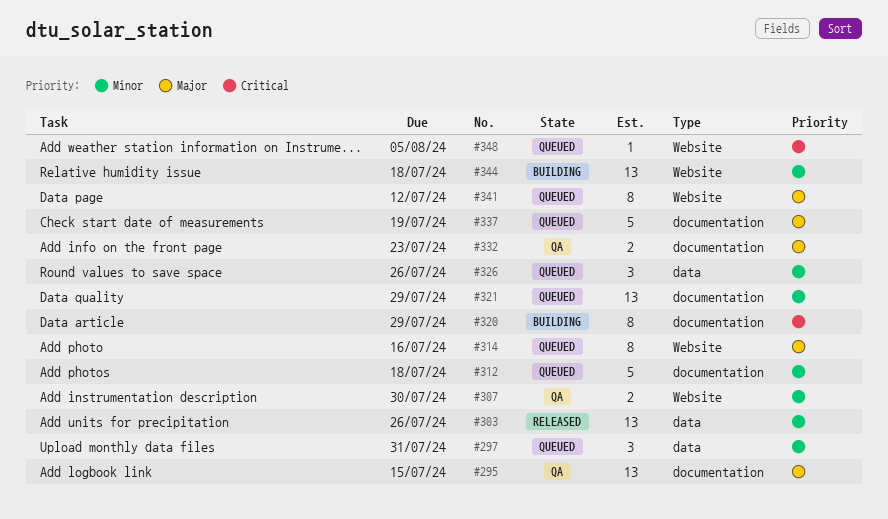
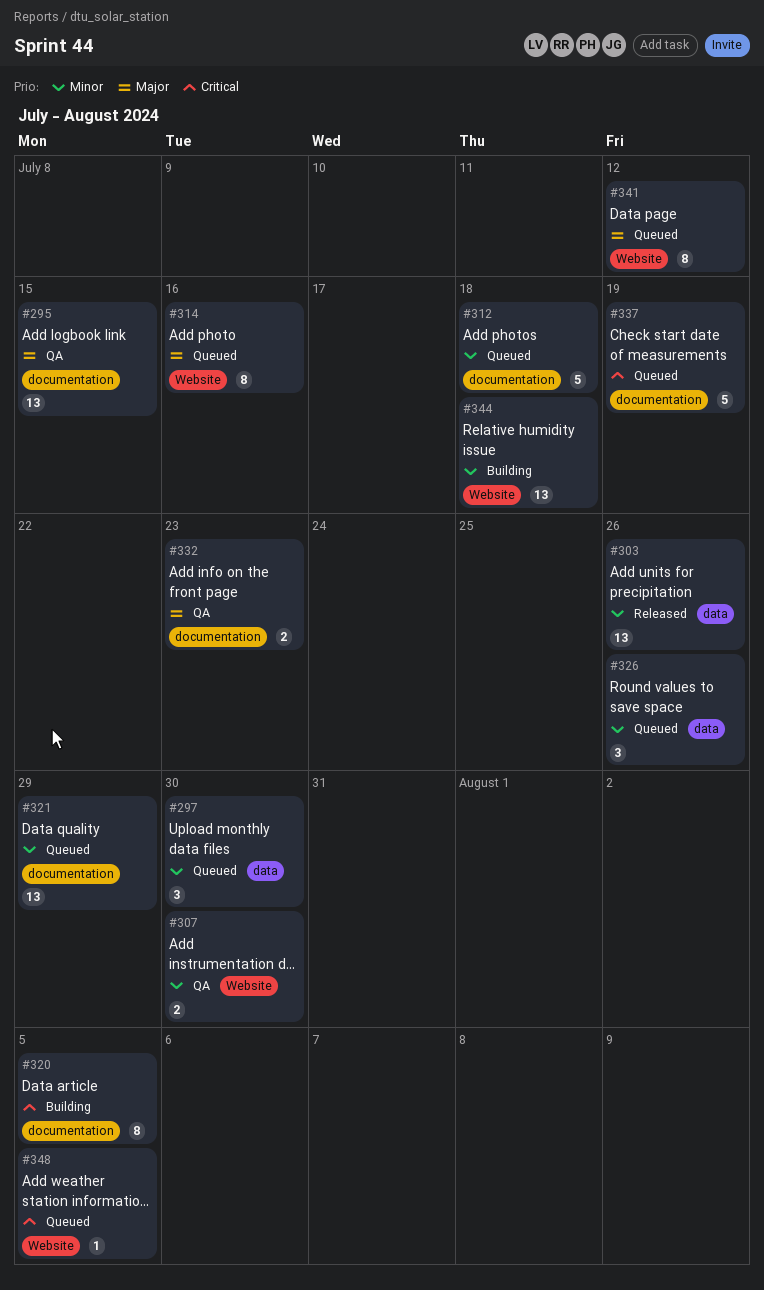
#297, due: Jul 31 -> Jul 30
#320, due: Jul 29 -> Aug 5
#337, priority: Major -> Critical

